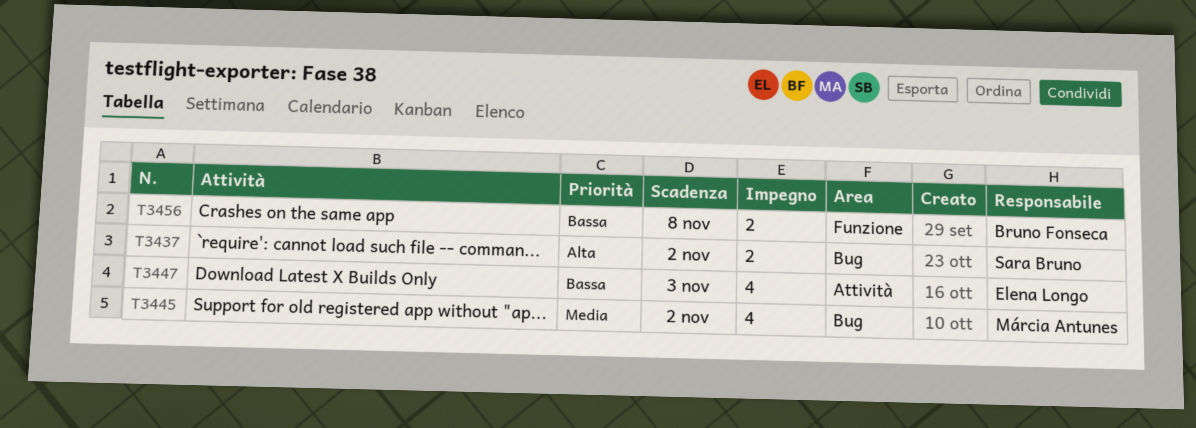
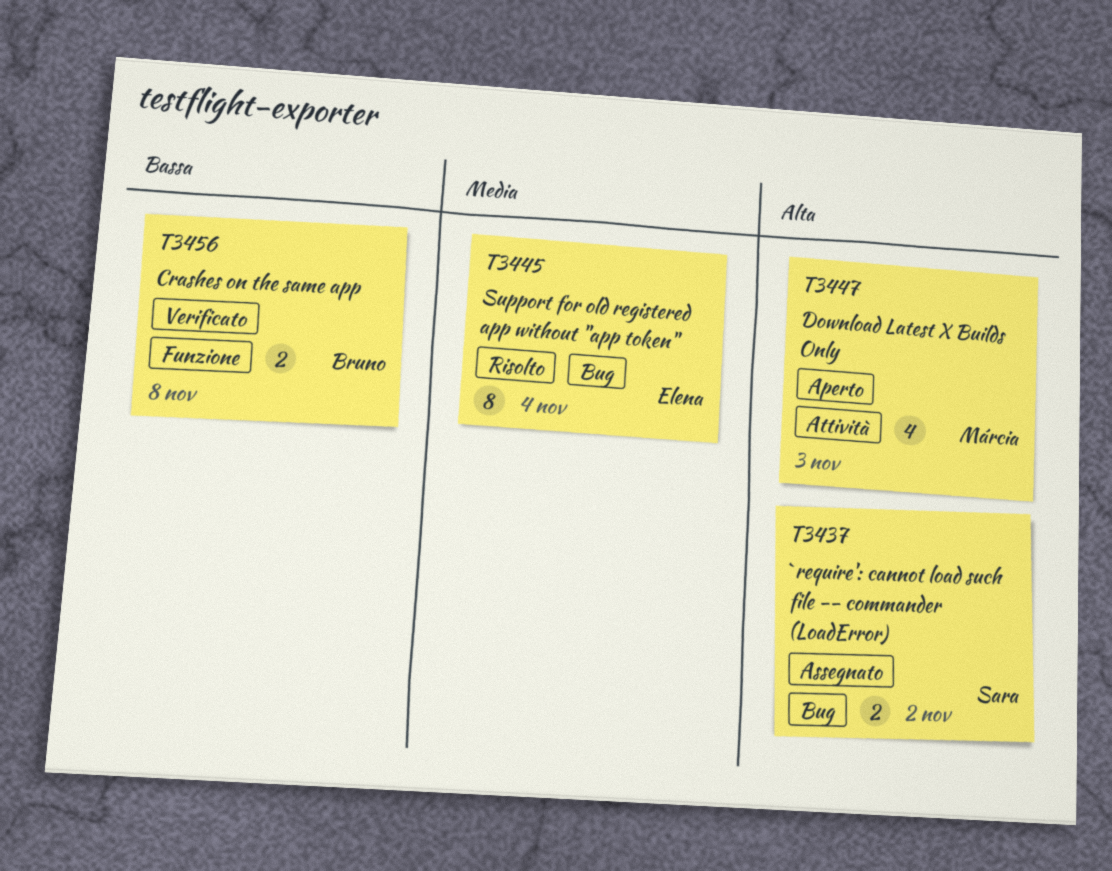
T3445, owner: Márcia Antunes -> Elena Longo
T3445, estimate: 4 -> 8
T3445, due: Nov 2 -> Nov 4
T3447, owner: Elena Longo -> Márcia Antunes
T3447, priority: Bassa -> Alta

